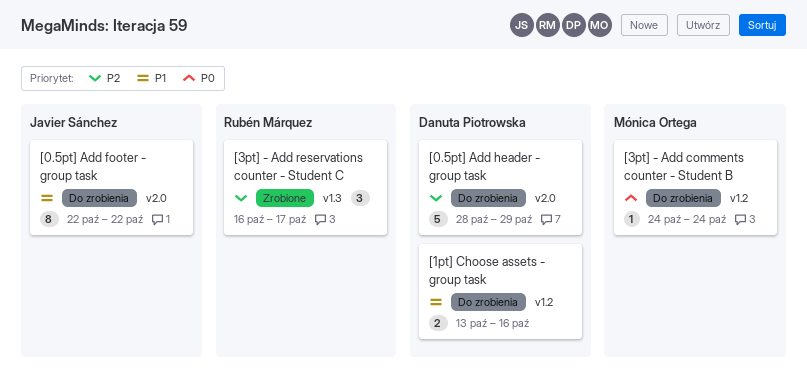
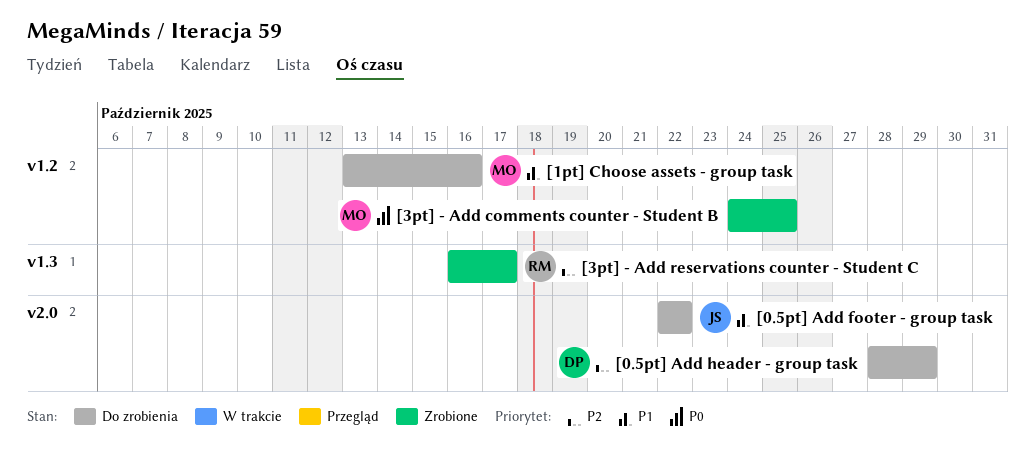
[1pt] Choose assets - group task, owner: Danuta Piotrowska -> Mónica Ortega
[3pt] - Add comments counter - Student B, status: Do zrobienia -> Zrobione
[3pt] - Add comments counter - Student B, due: Oct 24 -> Oct 25

